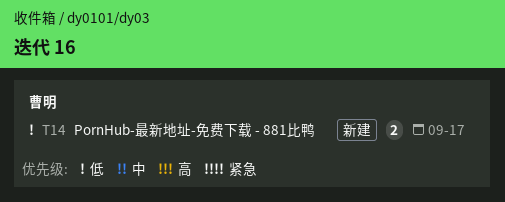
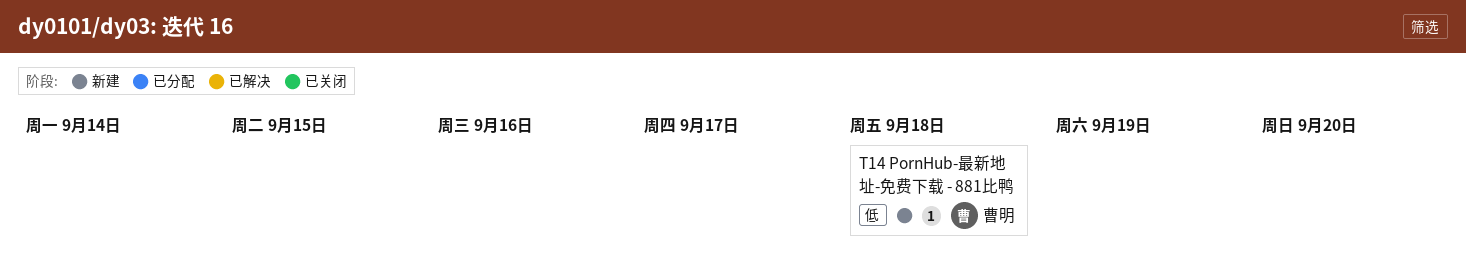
T14, estimate: 2 -> 1
T14, due: Sep 17 -> Sep 18

